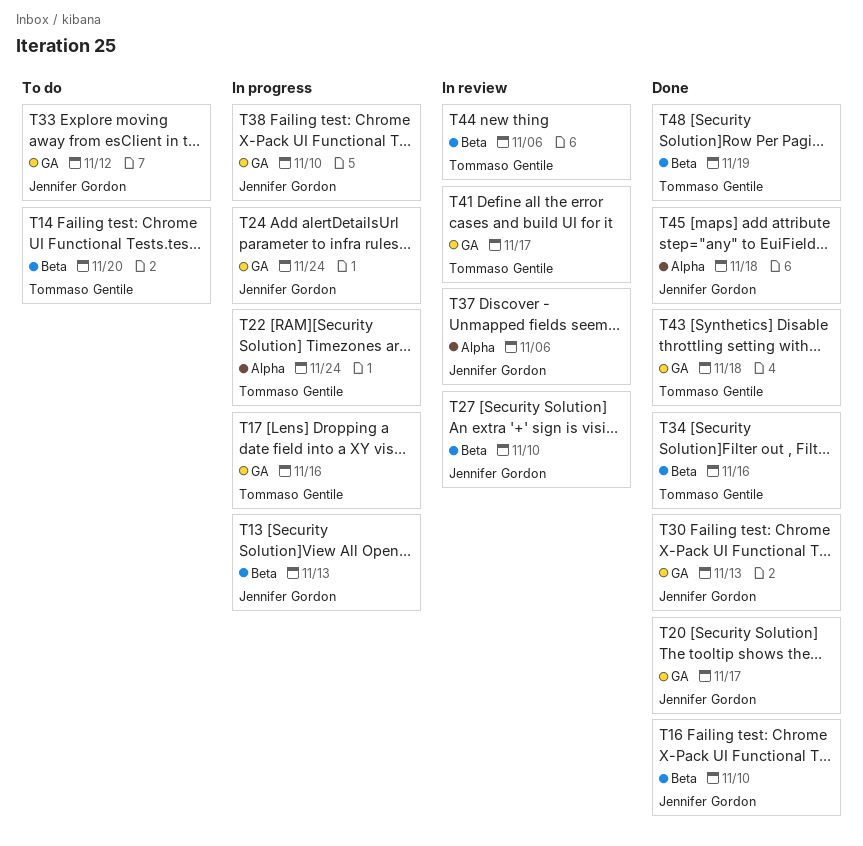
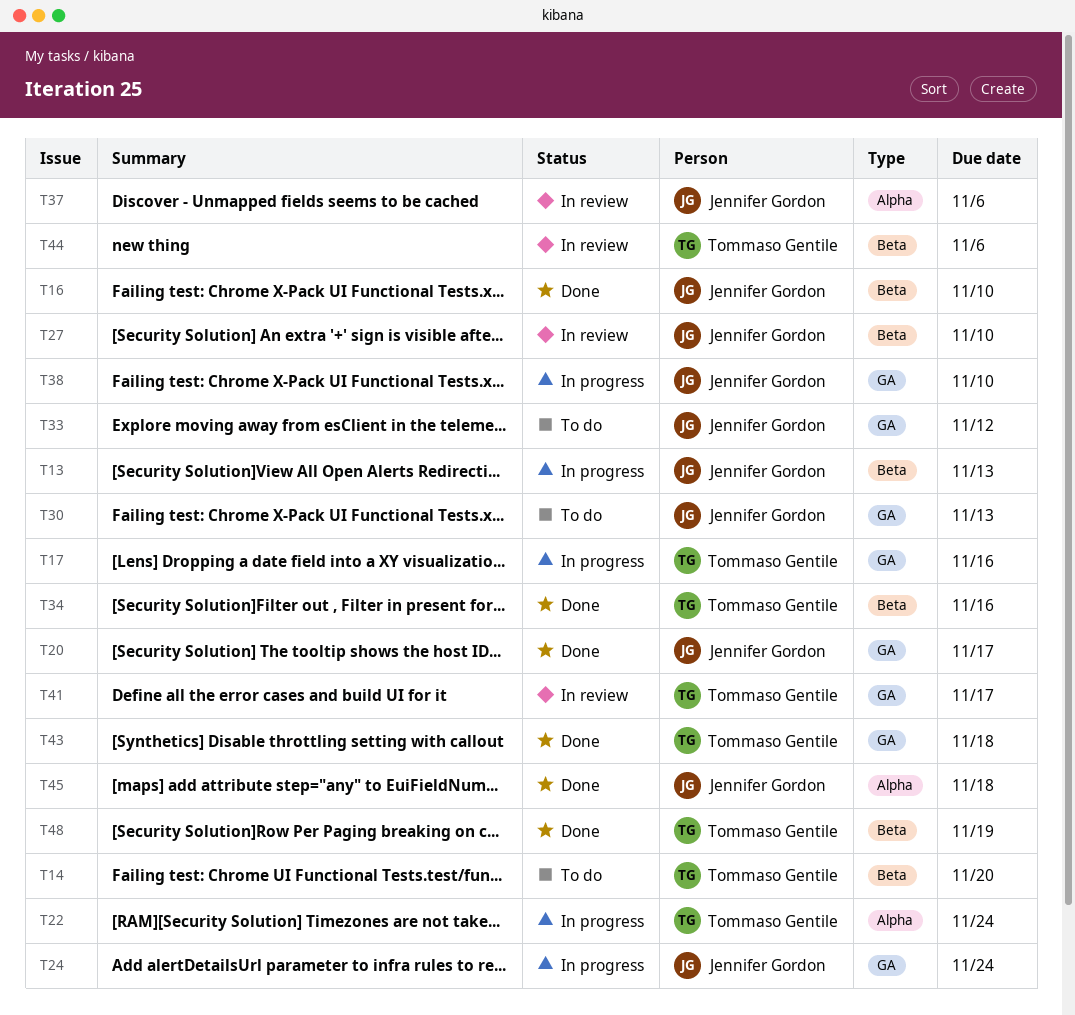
T30, status: Done -> To do

